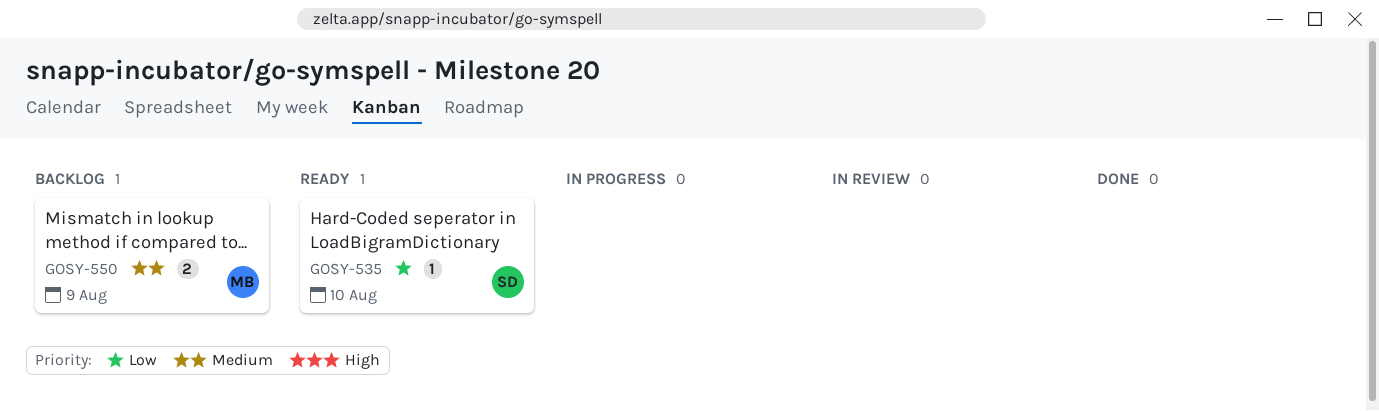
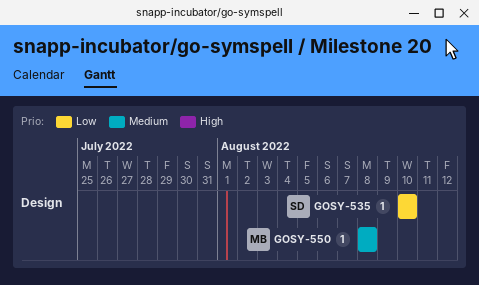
GOSY-550, estimate: 2 -> 1
GOSY-550, due: Aug 9 -> Aug 8

